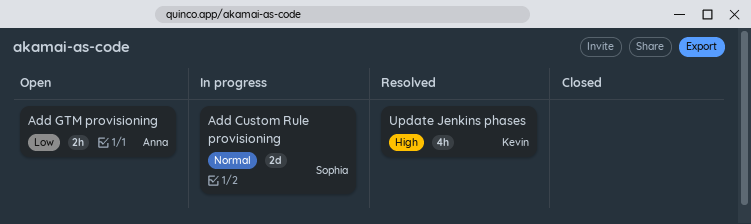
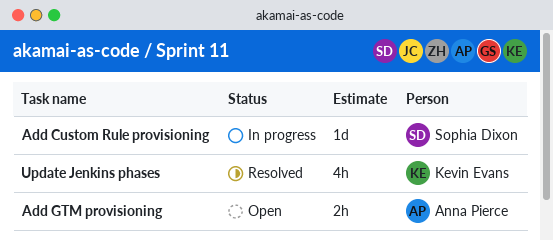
Add Custom Rule provisioning, estimate: 2d -> 1d

